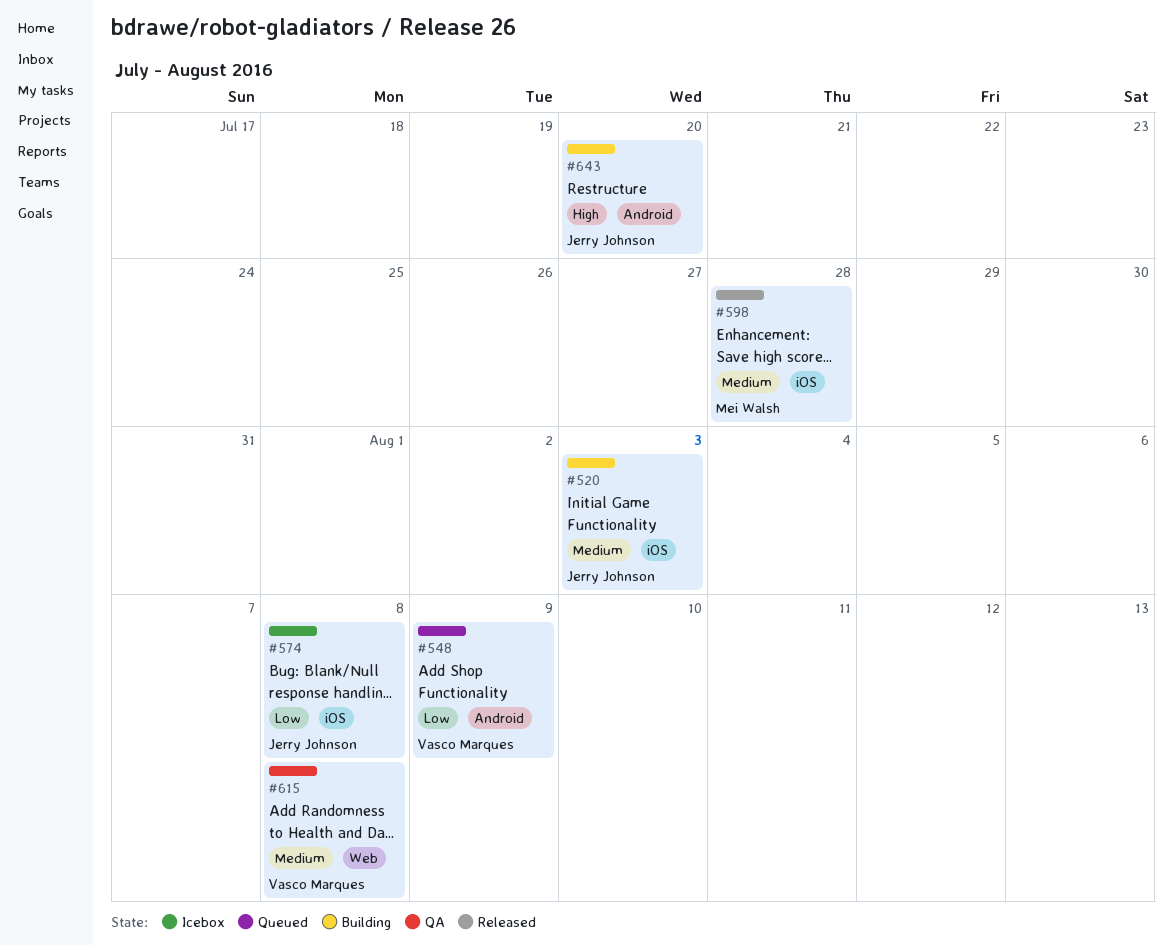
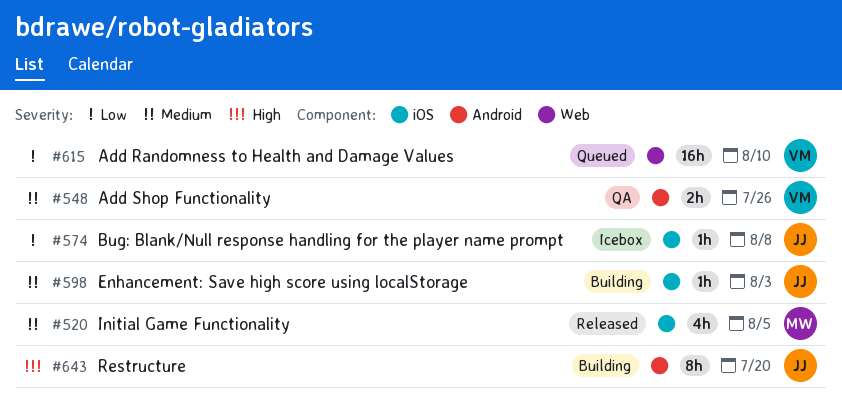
#520, status: Building -> Released
#520, owner: Jerry Johnson -> Mei Walsh
#520, due: Aug 3 -> Aug 5
#548, status: Queued -> QA
#548, priority: Low -> Medium
#548, due: Aug 9 -> Jul 26
#598, status: Released -> Building
#598, owner: Mei Walsh -> Jerry Johnson
#598, due: Jul 28 -> Aug 3
#615, status: QA -> Queued
#615, priority: Medium -> Low
#615, due: Aug 8 -> Aug 10

